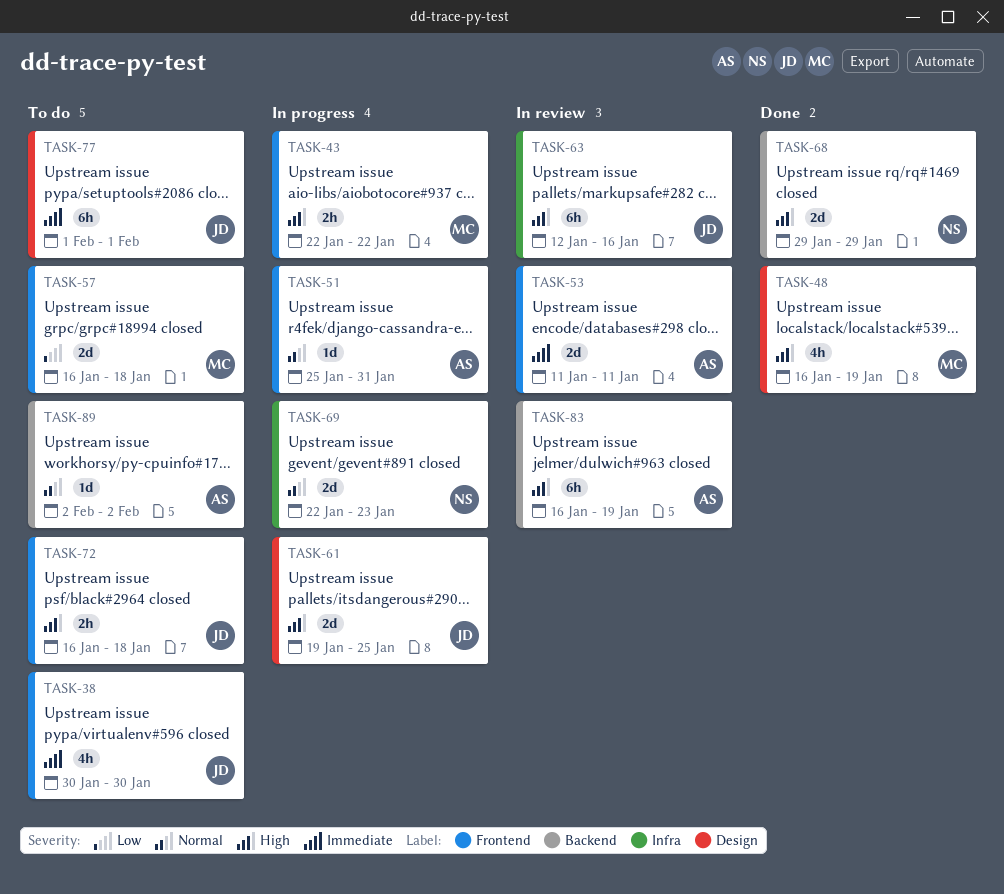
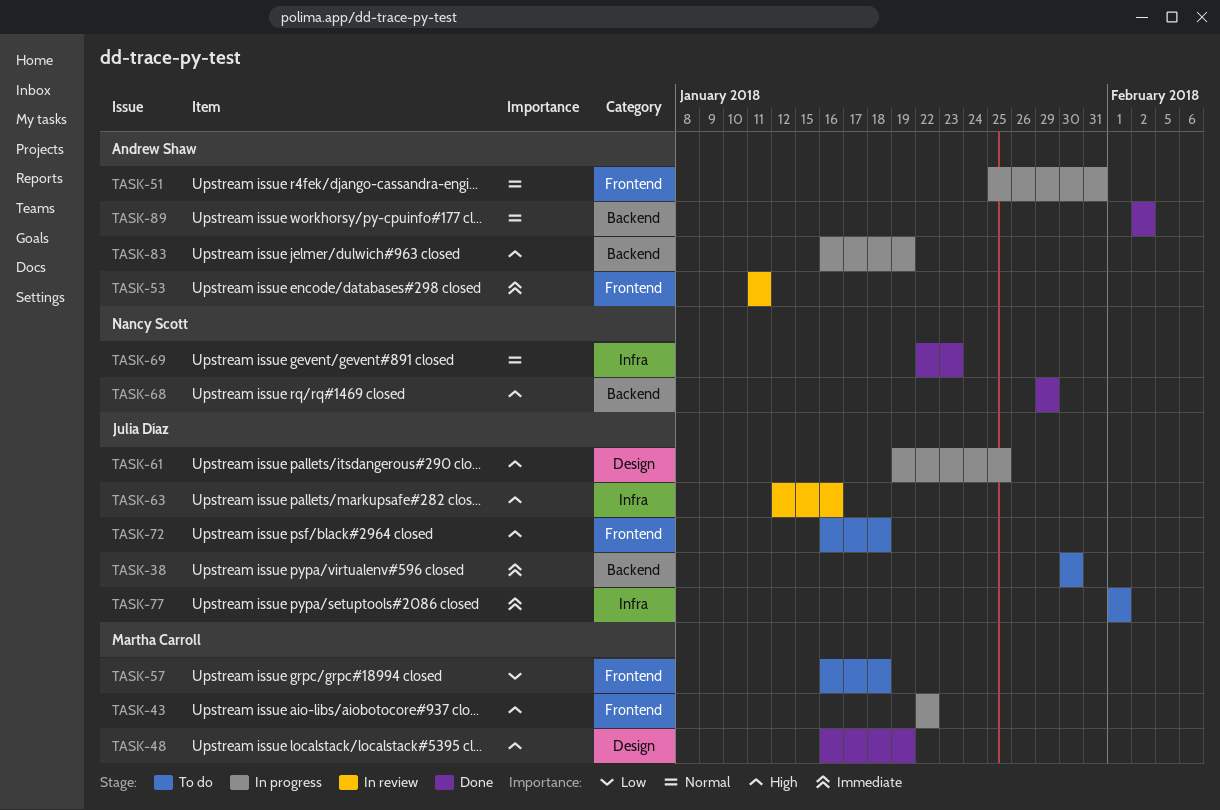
TASK-38, label: Frontend -> Backend
TASK-69, status: In progress -> Done
TASK-77, label: Design -> Infra
TASK-83, status: In review -> In progress
TASK-89, status: To do -> Done

